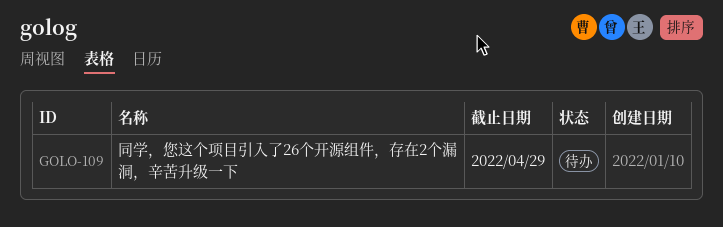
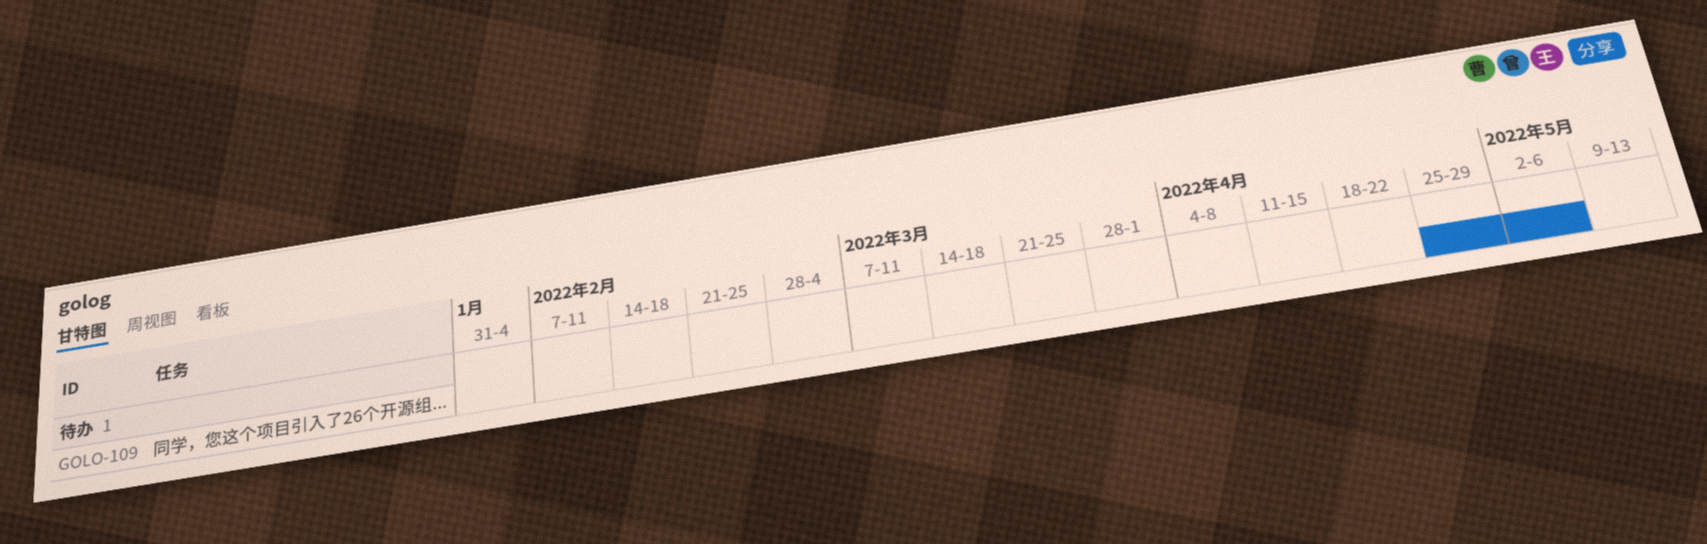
GOLO-109, due: Apr 29 -> May 6

